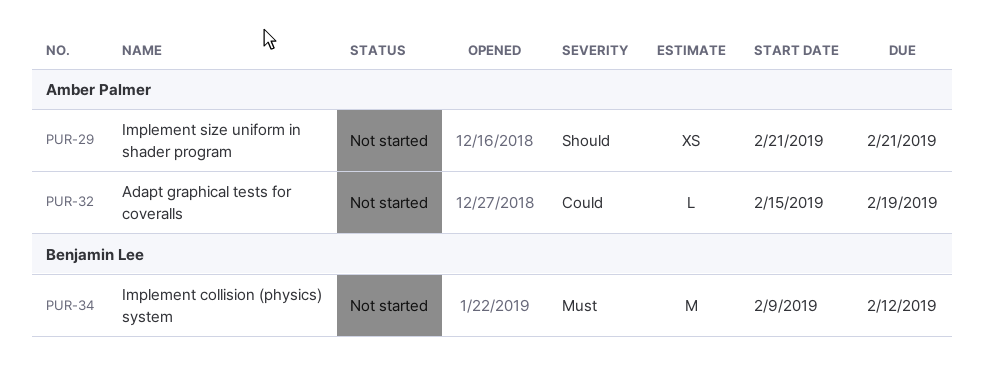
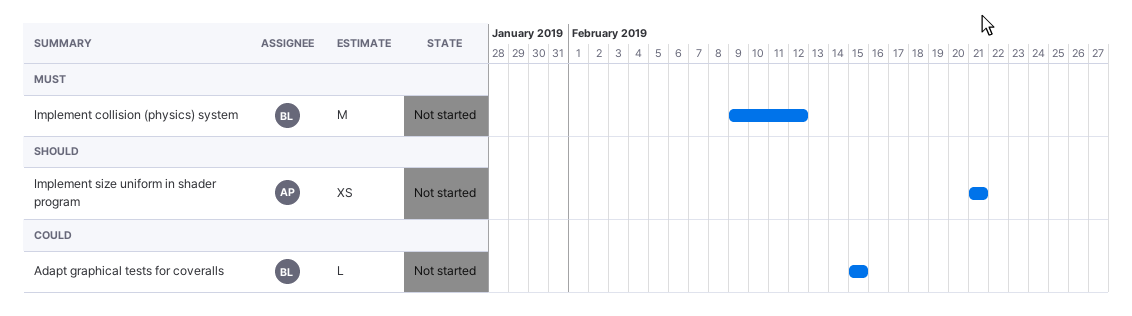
Adapt graphical tests for coveralls, owner: Amber Palmer -> Benjamin Lee
Adapt graphical tests for coveralls, due: Feb 19 -> Feb 15

